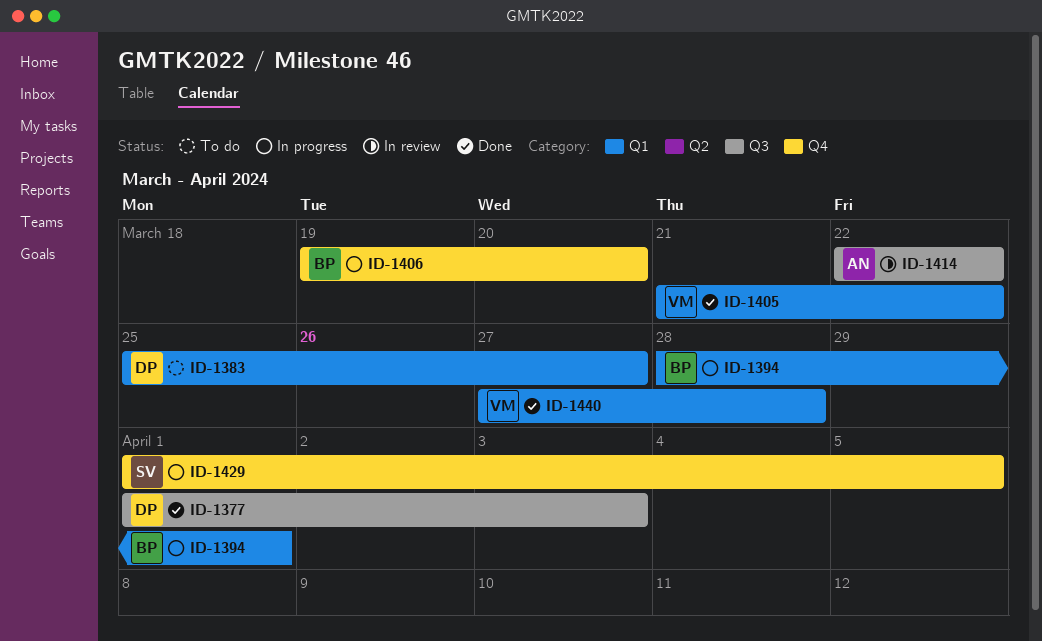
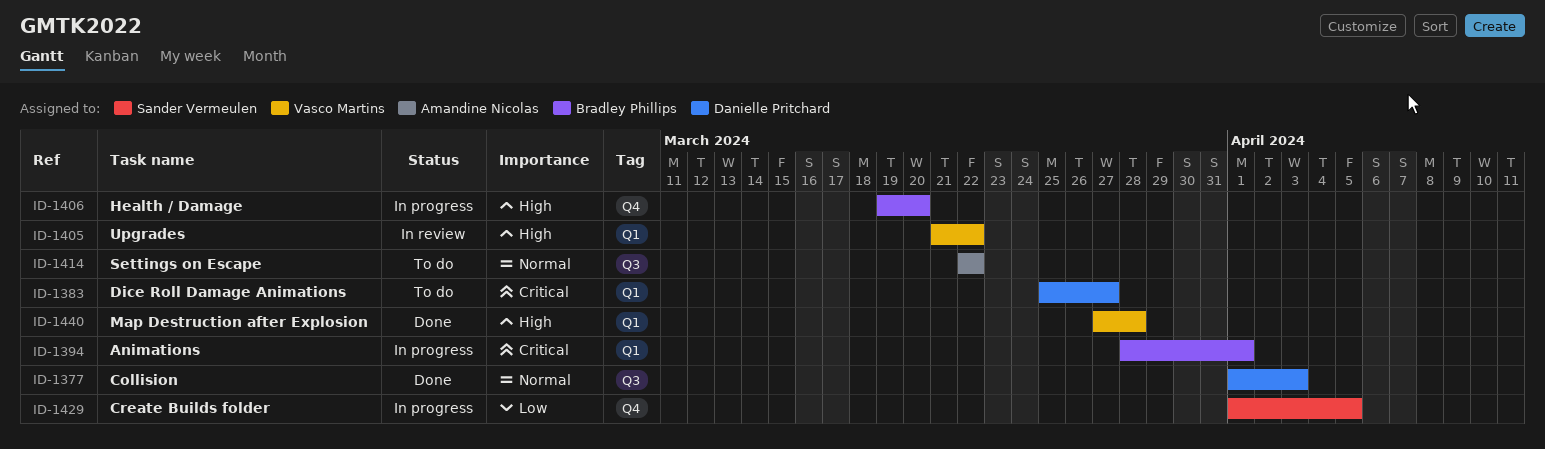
ID-1405, status: Done -> In review
ID-1414, status: In review -> To do

